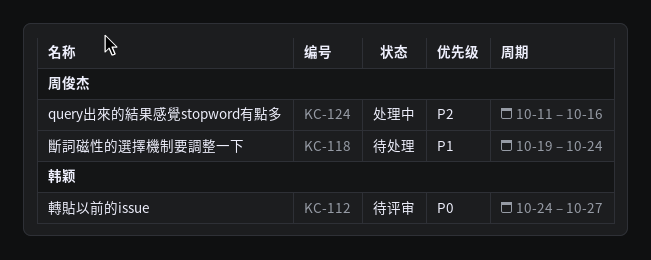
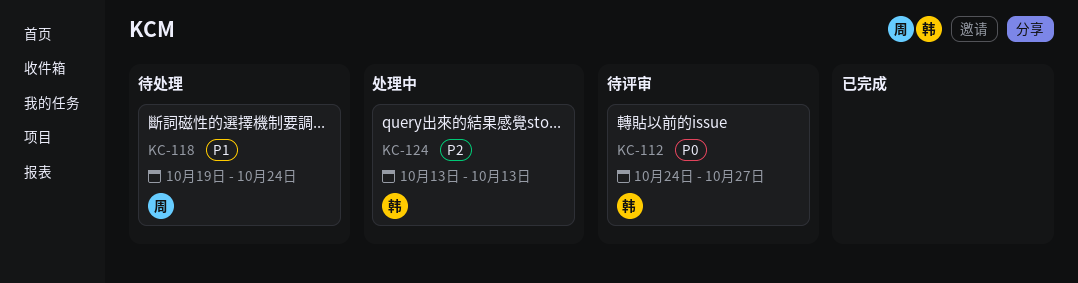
KC-124, owner: 周俊杰 -> 韩颖
KC-124, start: Oct 11 -> Oct 13
KC-124, due: Oct 16 -> Oct 13

